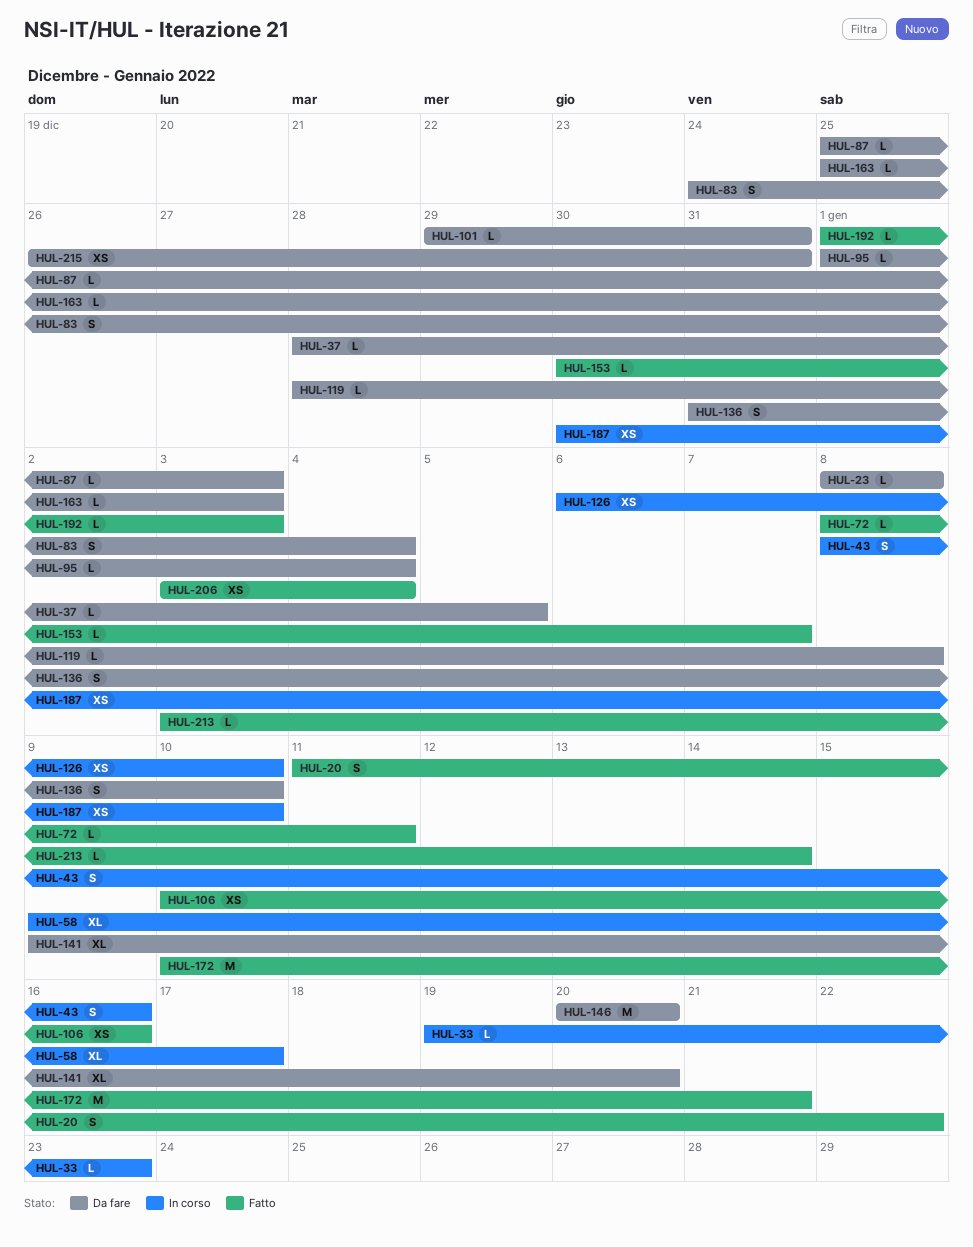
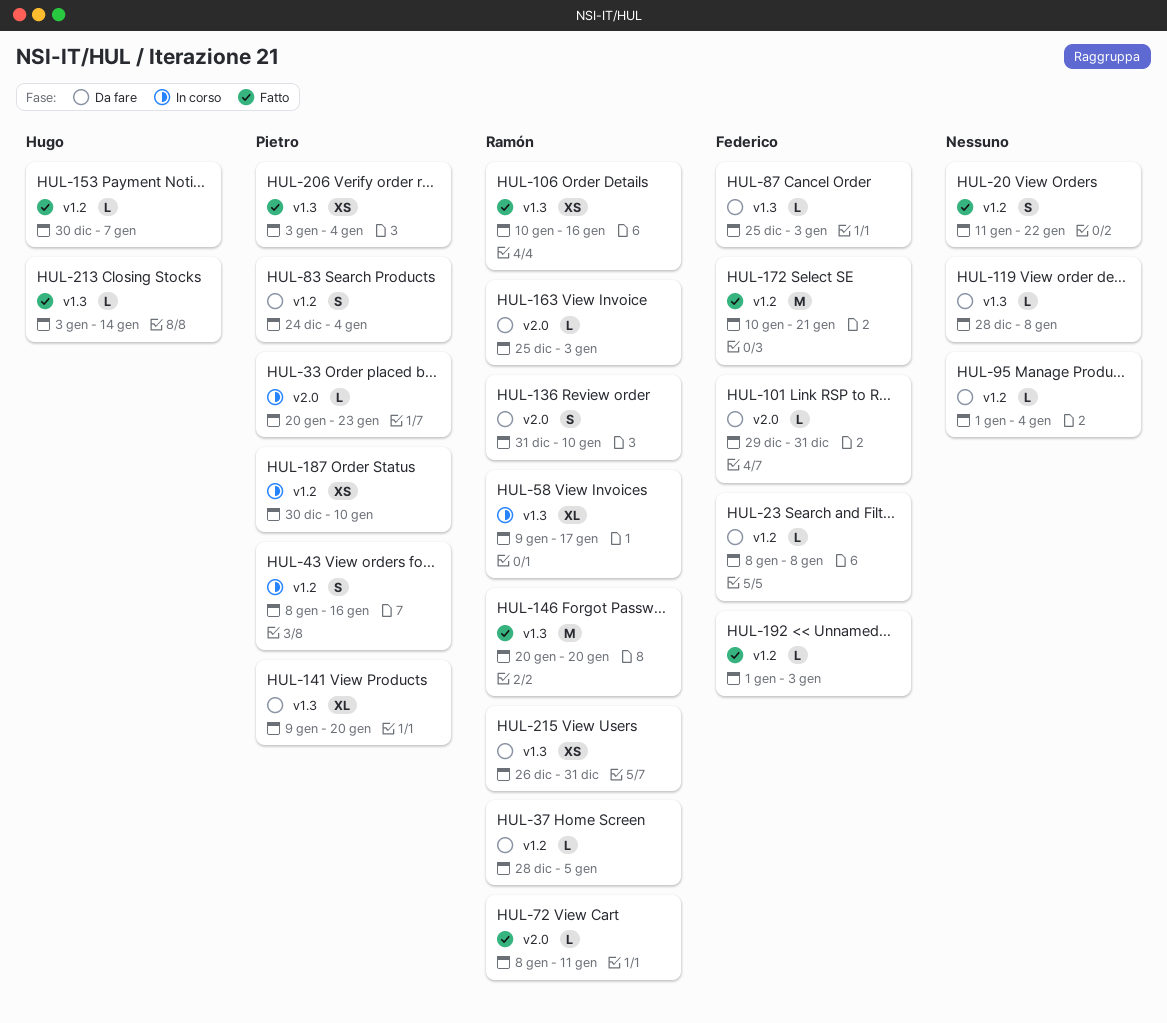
HUL-33, start: Jan 19 -> Jan 20
HUL-126: present -> none
HUL-146, status: Da fare -> Fatto

